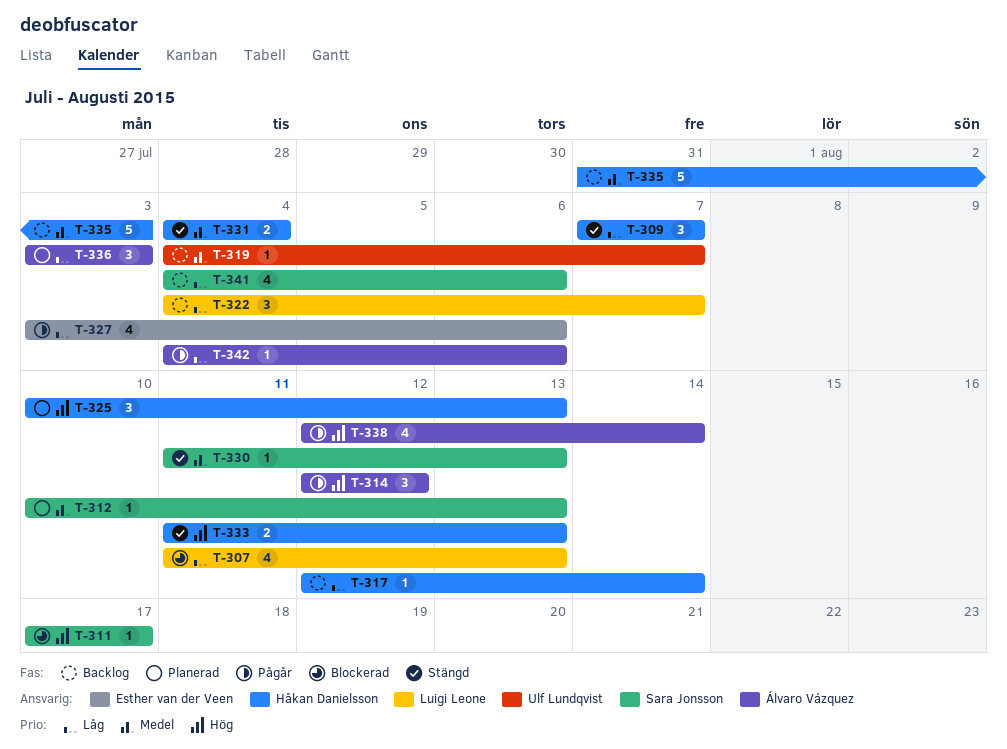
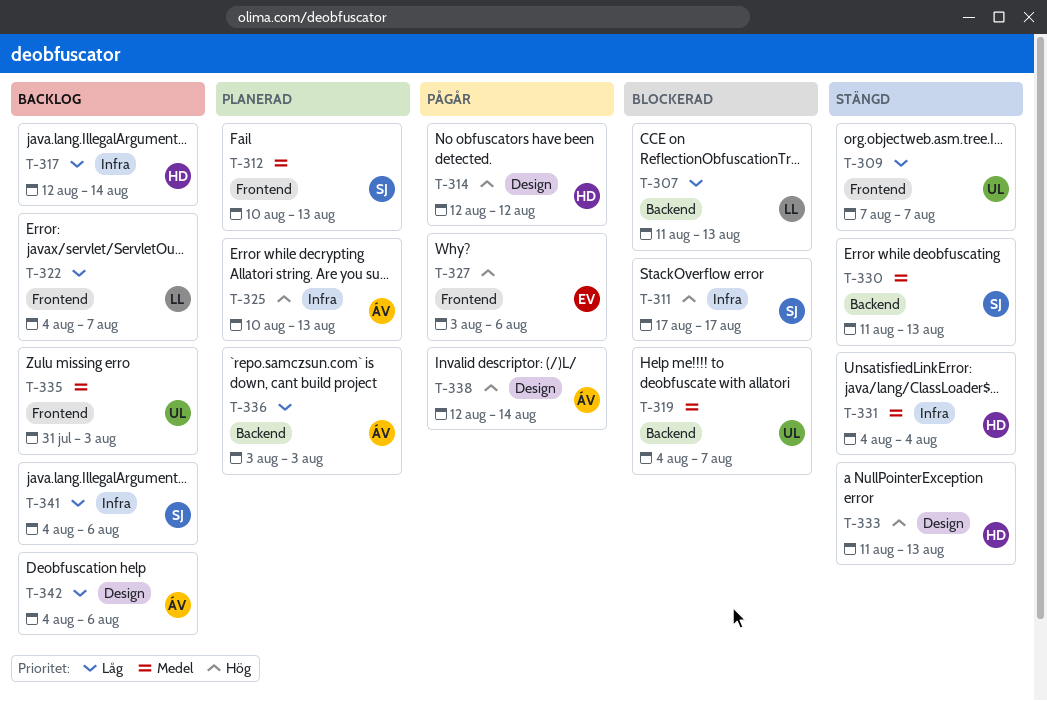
T-309, owner: Håkan Danielsson -> Ulf Lundqvist
T-314, owner: Álvaro Vázquez -> Håkan Danielsson
T-319, status: Backlog -> Blockerad
T-325, owner: Håkan Danielsson -> Álvaro Vázquez
T-327, priority: Låg -> Hög
T-335, owner: Håkan Danielsson -> Ulf Lundqvist
T-342, status: Pågår -> Backlog

